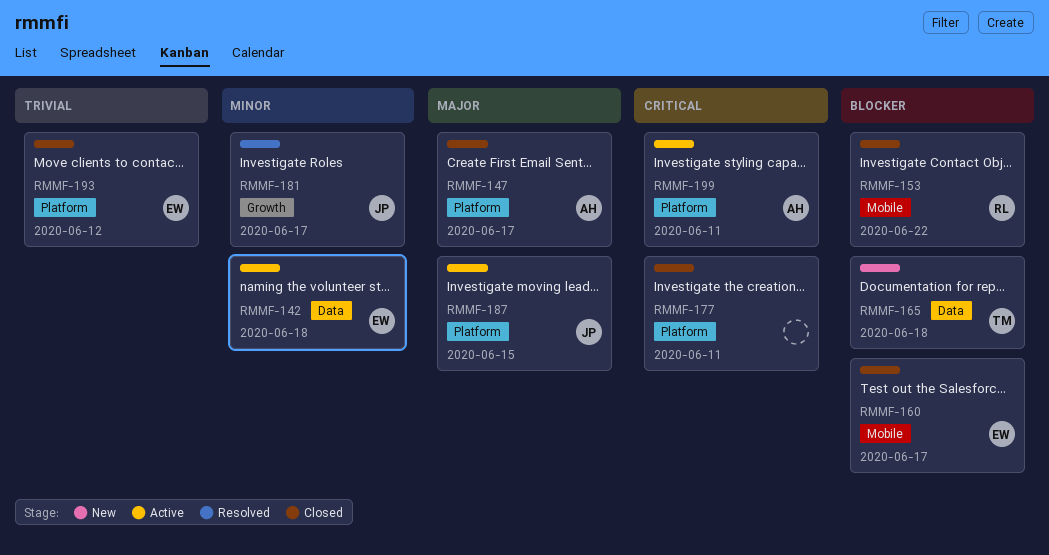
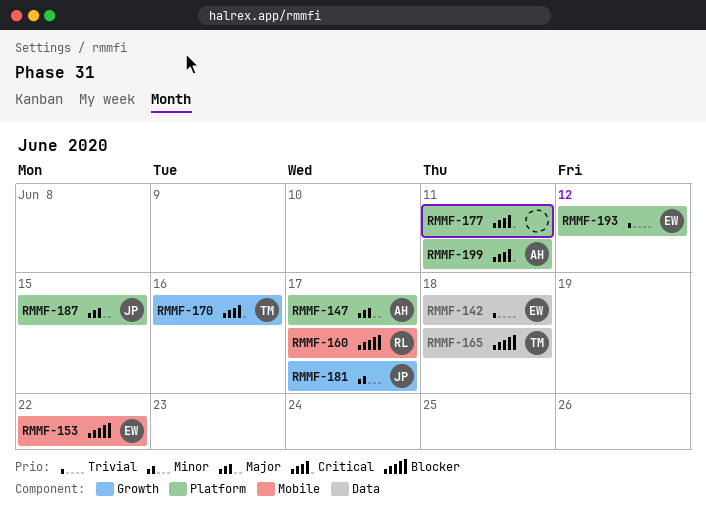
RMMF-142, priority: Minor -> Trivial
RMMF-153, owner: RL -> EW
RMMF-160, owner: EW -> RL
RMMF-170: none -> present

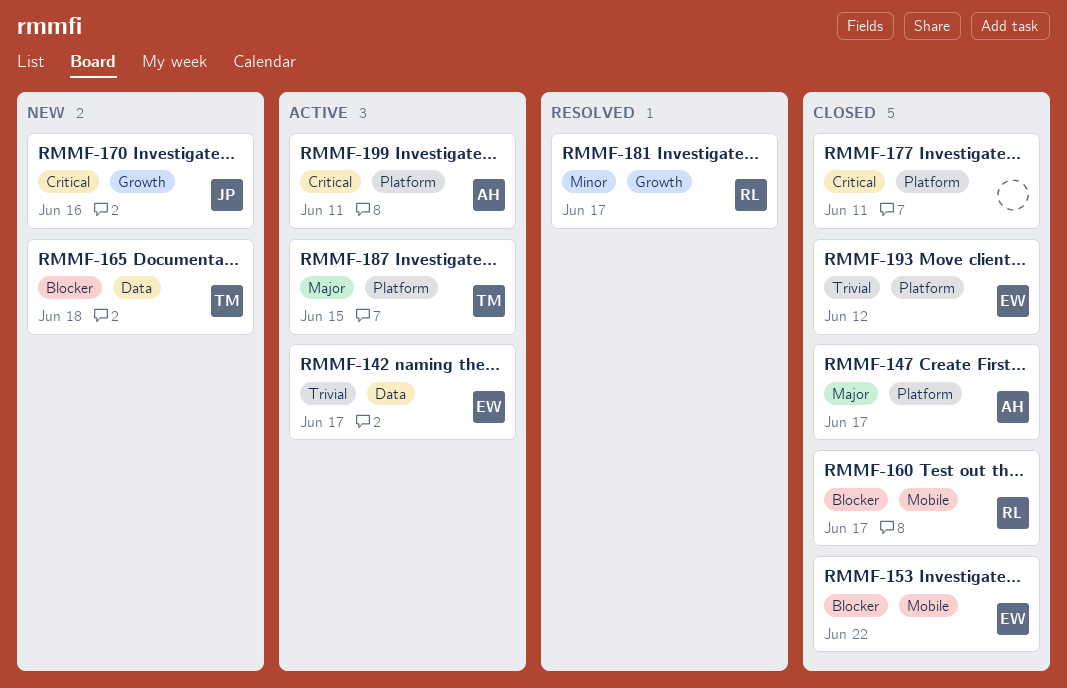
RMMF-142, due: Jun 18 -> Jun 17
RMMF-170, owner: TM -> JP
RMMF-181, owner: JP -> RL
RMMF-187, owner: JP -> TM

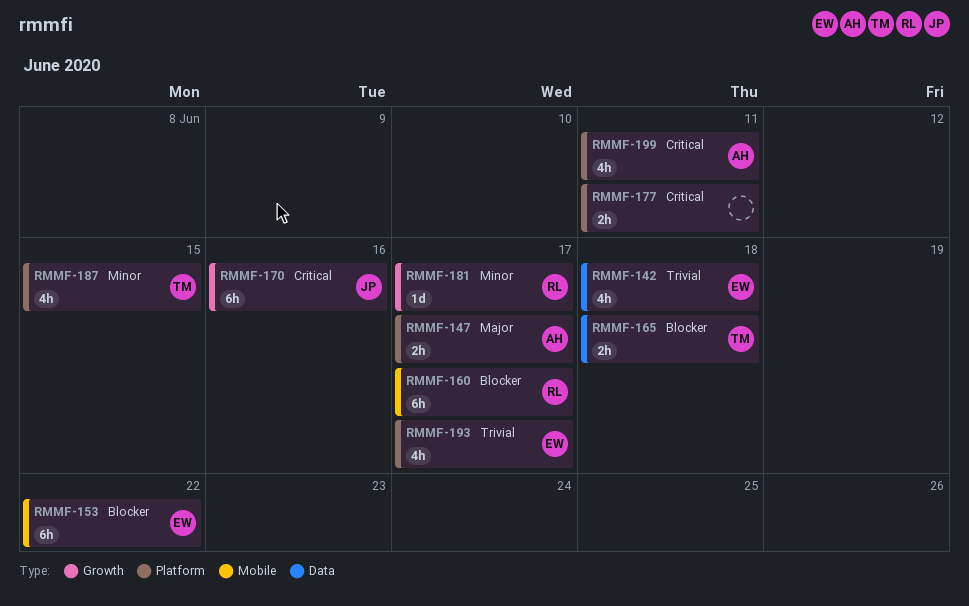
RMMF-142, due: Jun 17 -> Jun 18
RMMF-187, priority: Major -> Minor
RMMF-193, due: Jun 12 -> Jun 17

